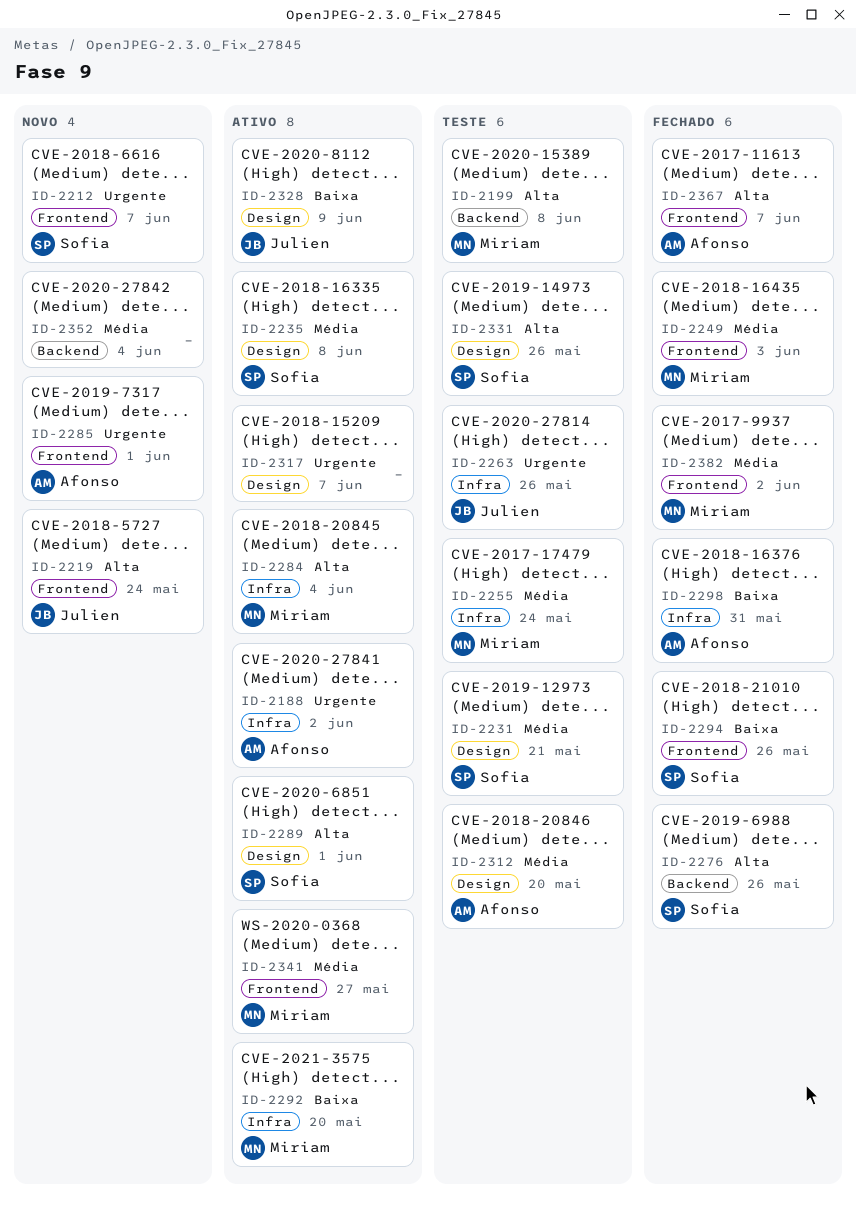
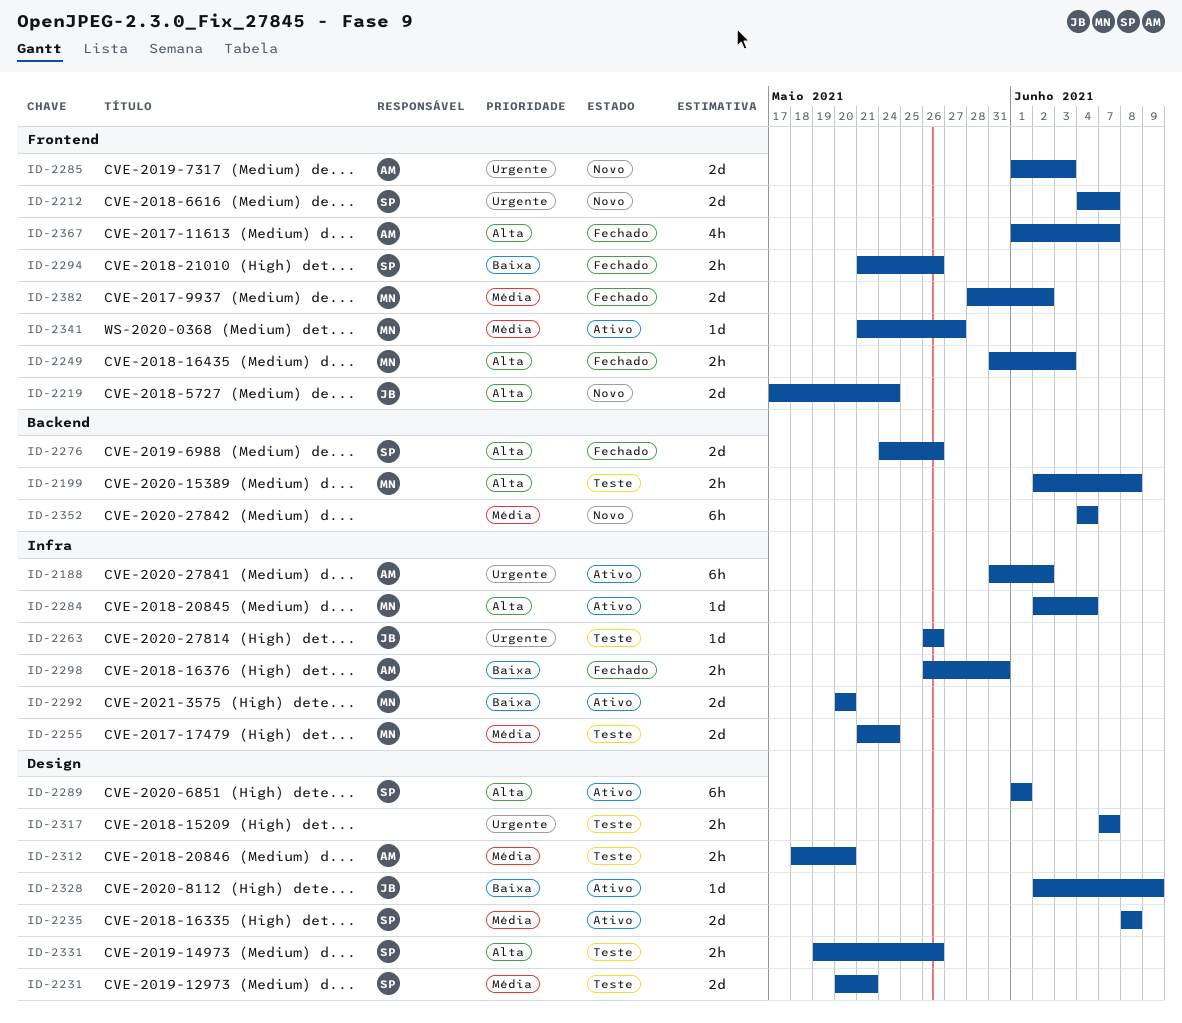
ID-2249, priority: Média -> Alta
ID-2285, due: Jun 1 -> Jun 3
ID-2317, status: Ativo -> Teste

